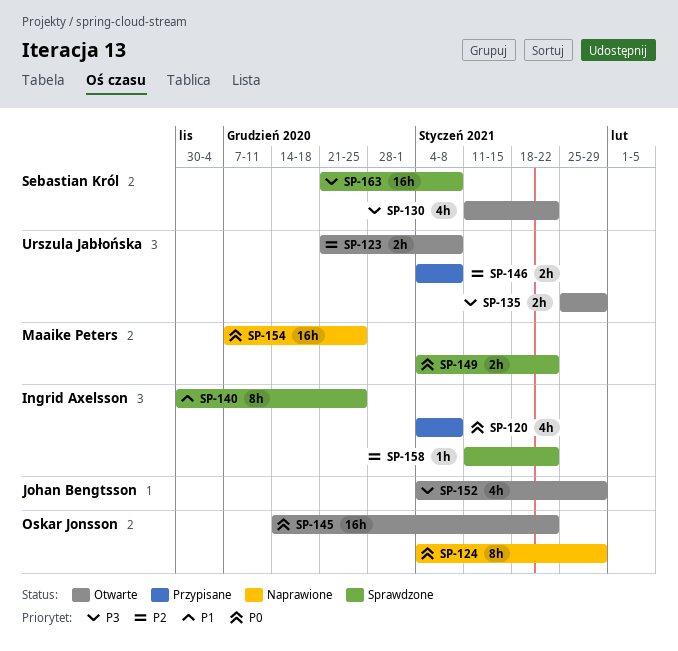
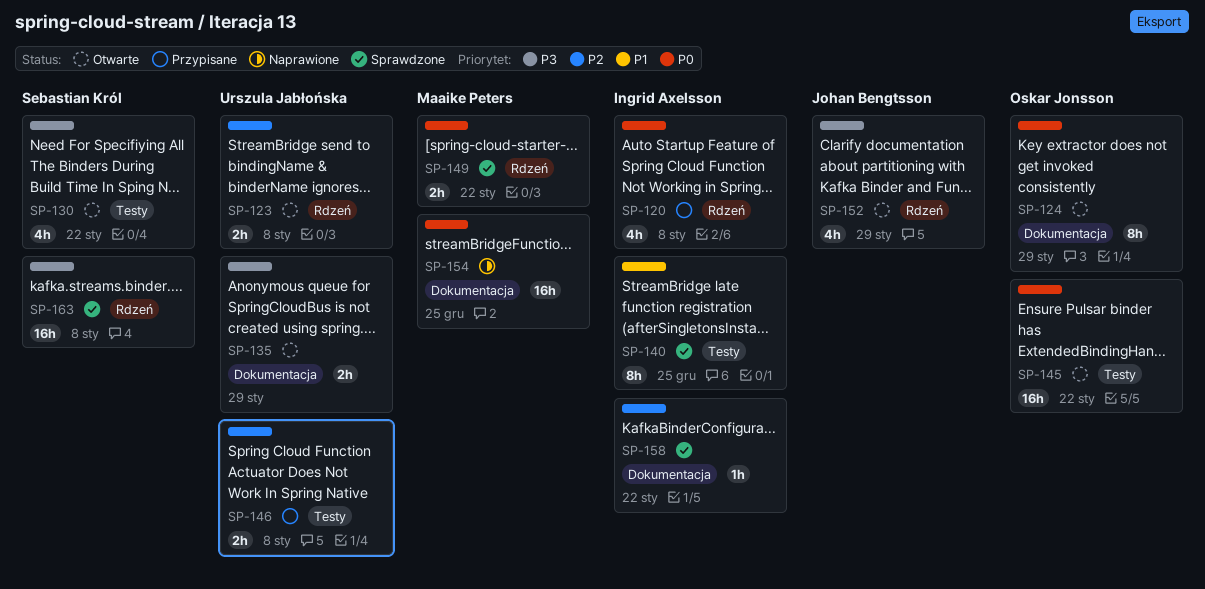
SP-124, status: Naprawione -> Otwarte

